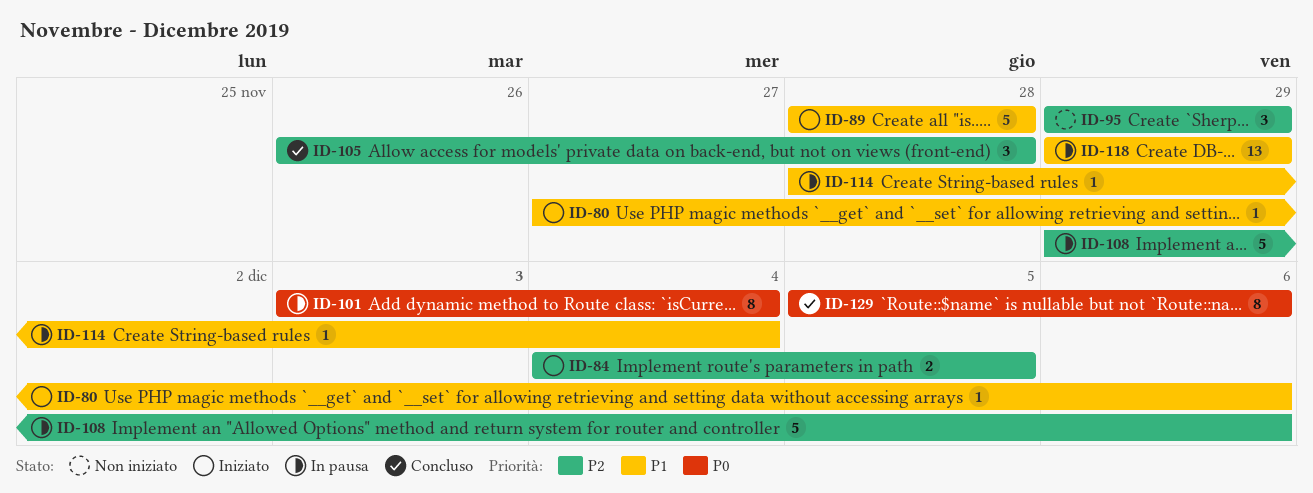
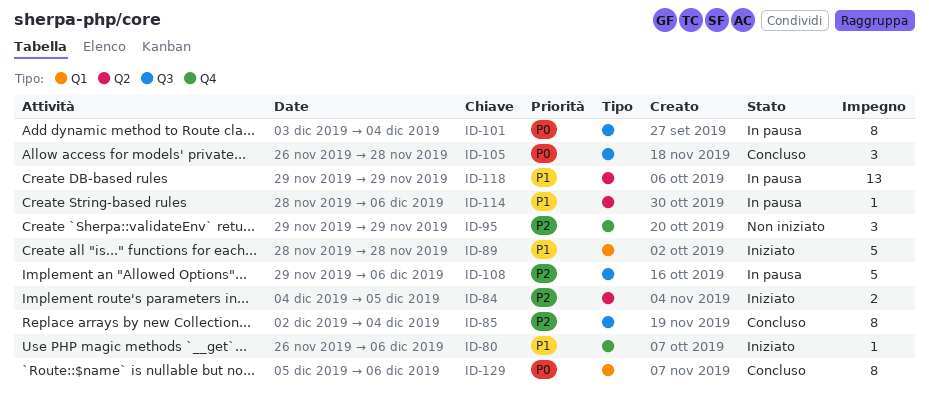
ID-80, start: Nov 27 -> Nov 26
ID-85: none -> present
ID-105, priority: P2 -> P0
ID-114, due: Dec 4 -> Dec 6

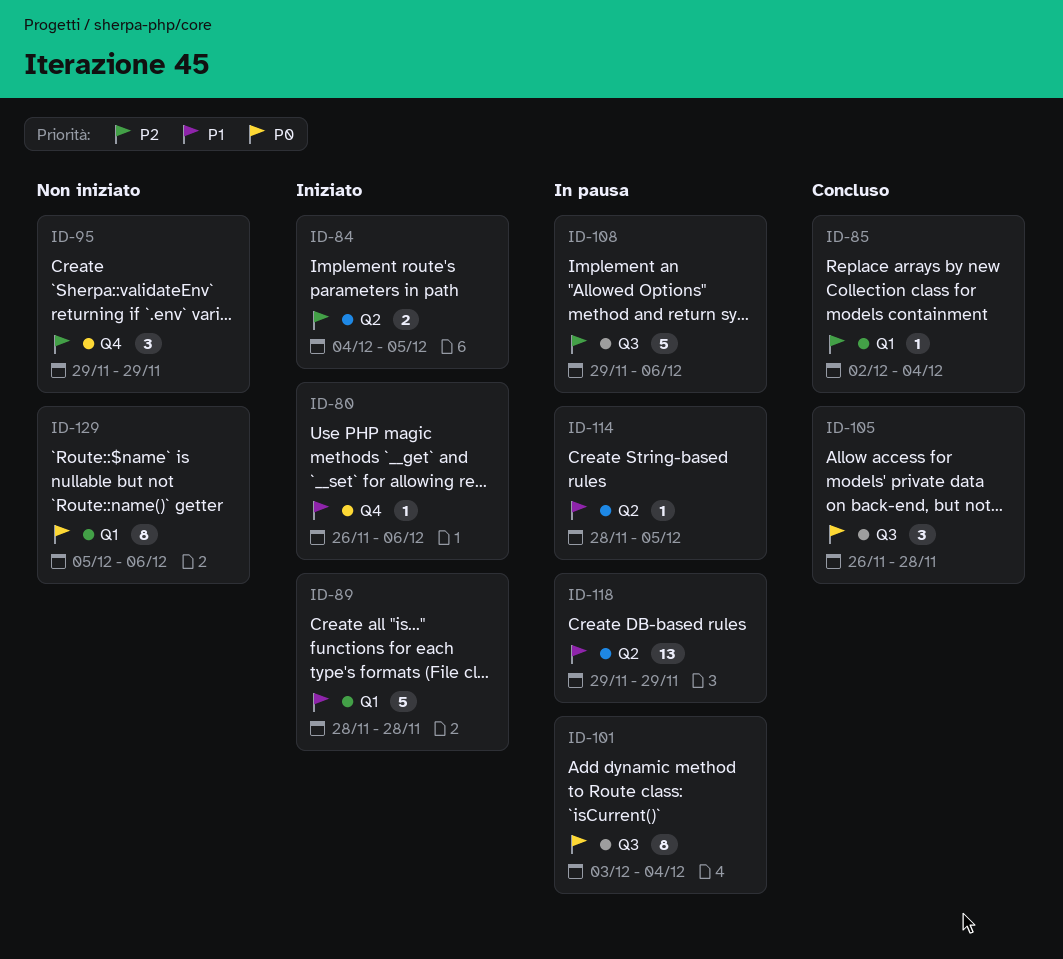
ID-85, label: Q3 -> Q1
ID-85, estimate: 8 -> 1
ID-114, due: Dec 6 -> Dec 5
ID-129, status: Concluso -> Non iniziato

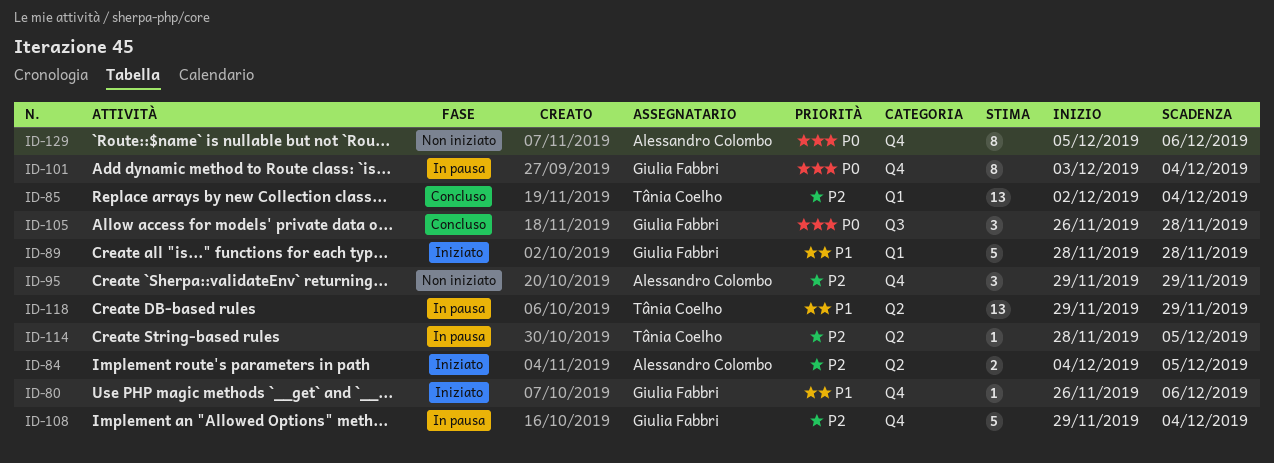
ID-85, estimate: 1 -> 13
ID-101, label: Q3 -> Q4
ID-108, label: Q3 -> Q4
ID-108, due: Dec 6 -> Dec 4
ID-114, priority: P1 -> P2
ID-129, label: Q1 -> Q4

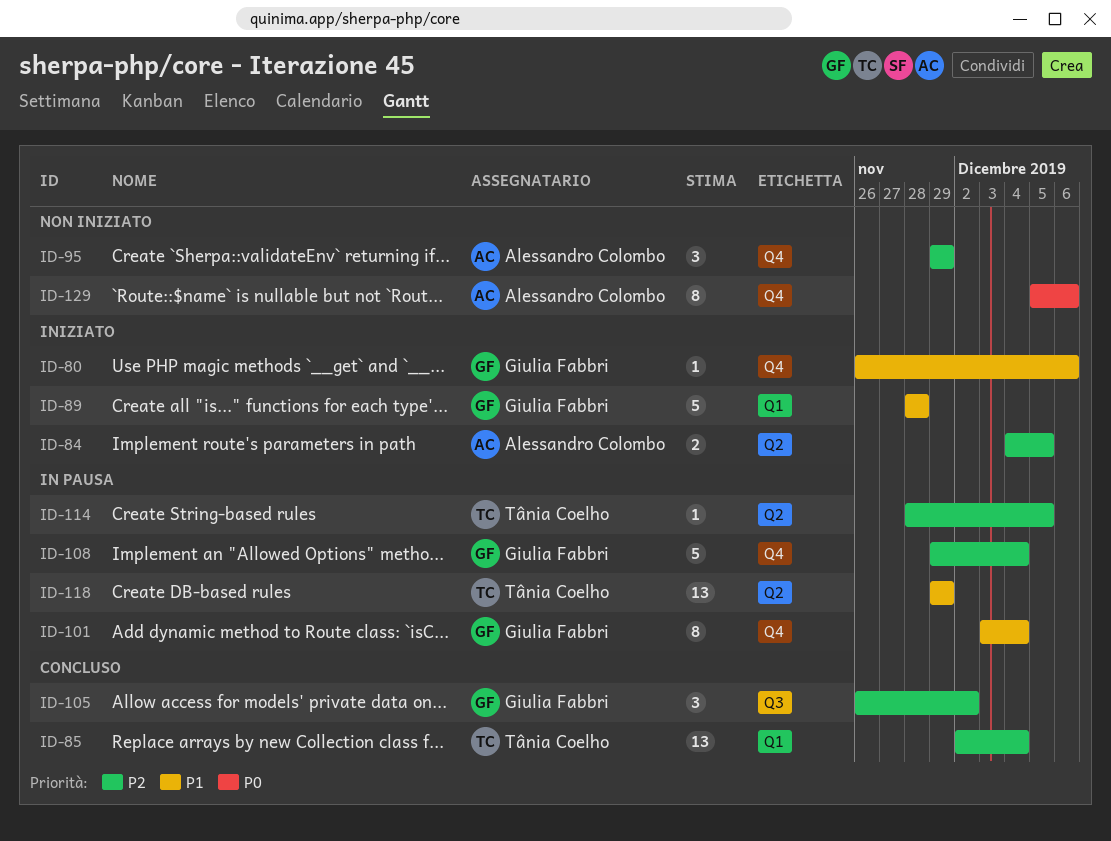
ID-101, priority: P0 -> P1
ID-105, priority: P0 -> P2
ID-105, due: Nov 28 -> Dec 2

